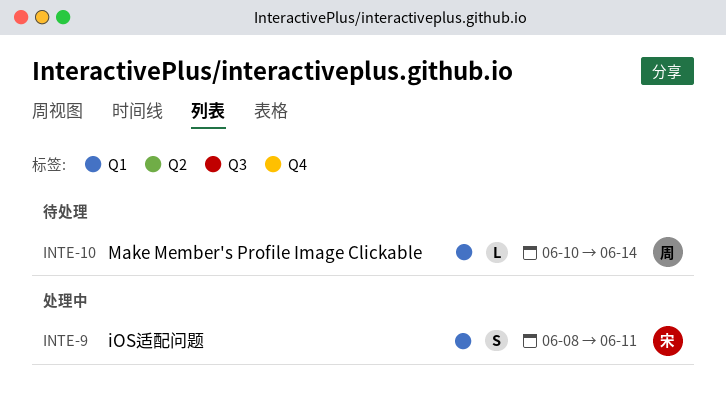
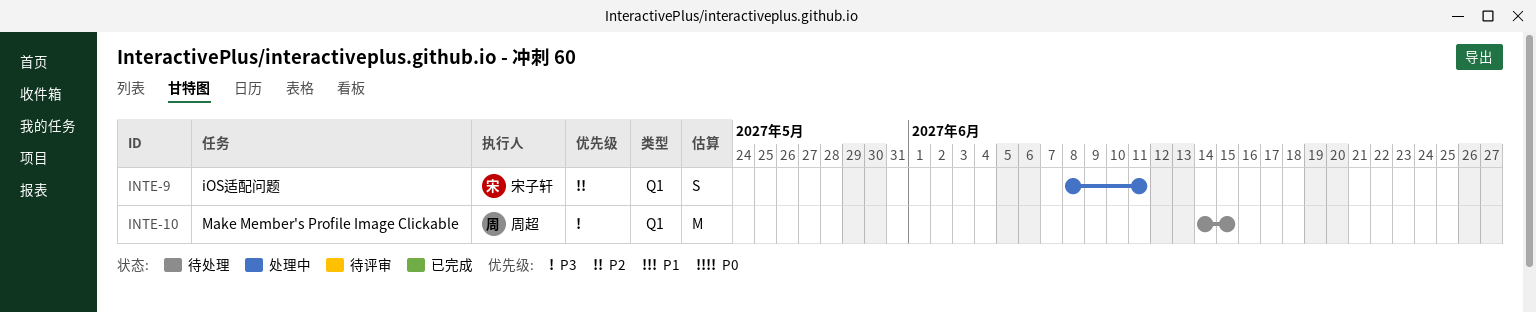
INTE-10, estimate: L -> M
INTE-10, start: Jun 10 -> Jun 14
INTE-10, due: Jun 14 -> Jun 15

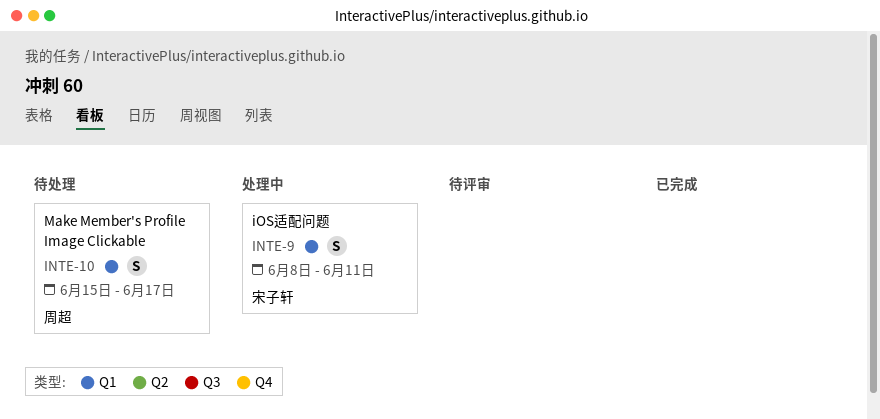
INTE-10, estimate: M -> S
INTE-10, start: Jun 14 -> Jun 15
INTE-10, due: Jun 15 -> Jun 17

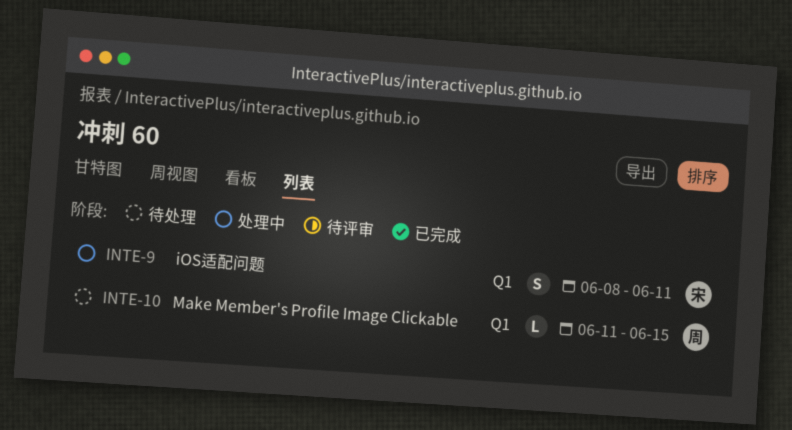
INTE-10, estimate: S -> L
INTE-10, start: Jun 15 -> Jun 11
INTE-10, due: Jun 17 -> Jun 15

